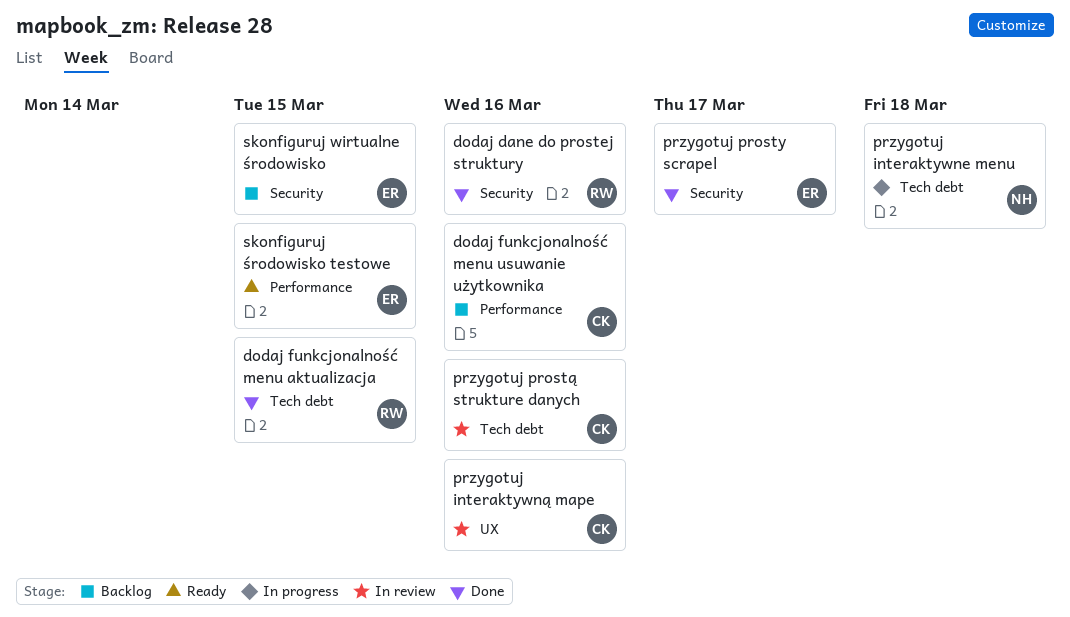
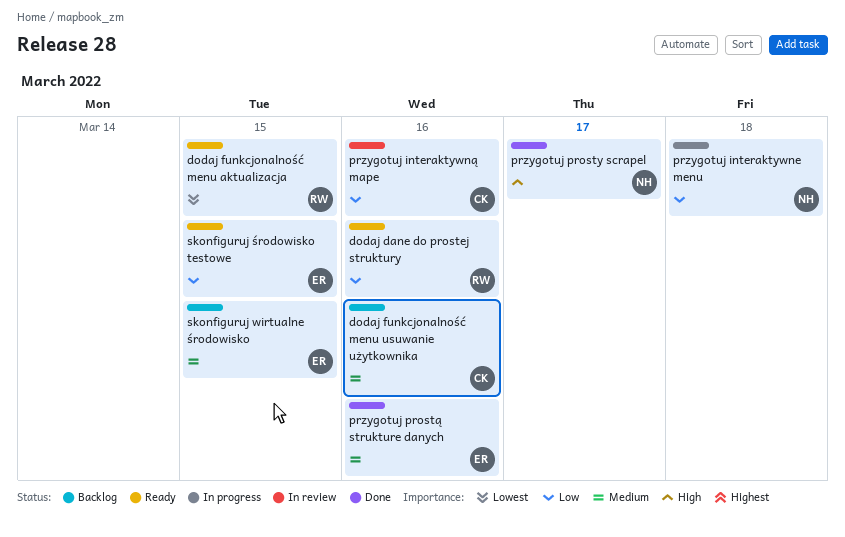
dodaj dane do prostej struktury, status: Done -> Ready
dodaj funkcjonalność menu aktualizacja, status: Done -> Ready
przygotuj prosty scrapel, owner: ER -> NH
przygotuj prostą strukture danych, status: In review -> Done
przygotuj prostą strukture danych, owner: CK -> ER

